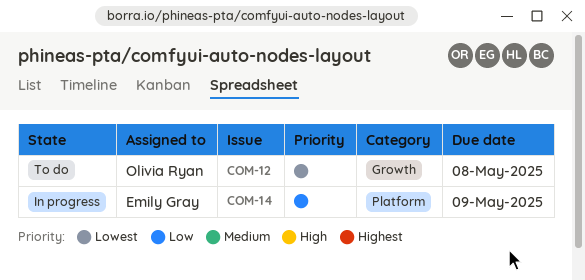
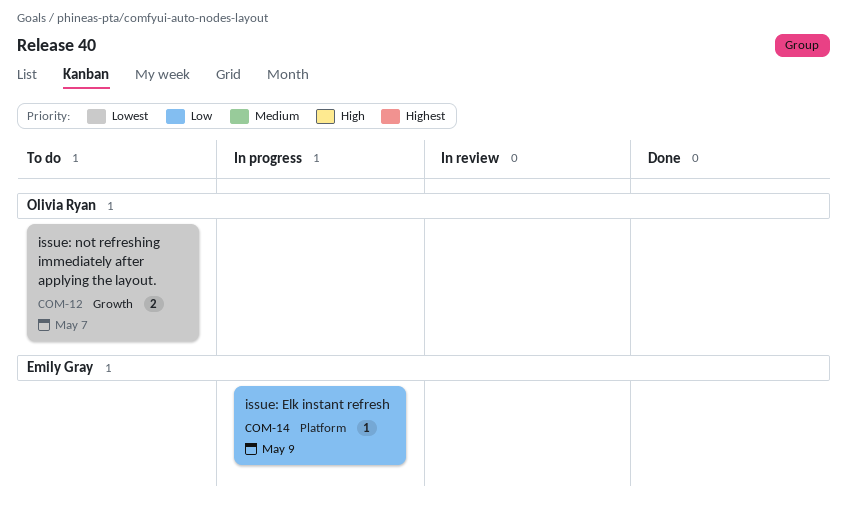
COM-12, due: May 8 -> May 7

